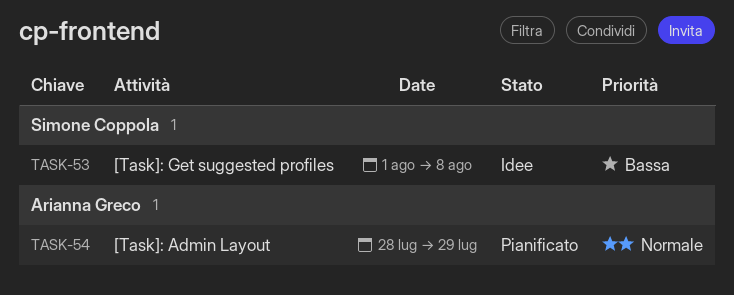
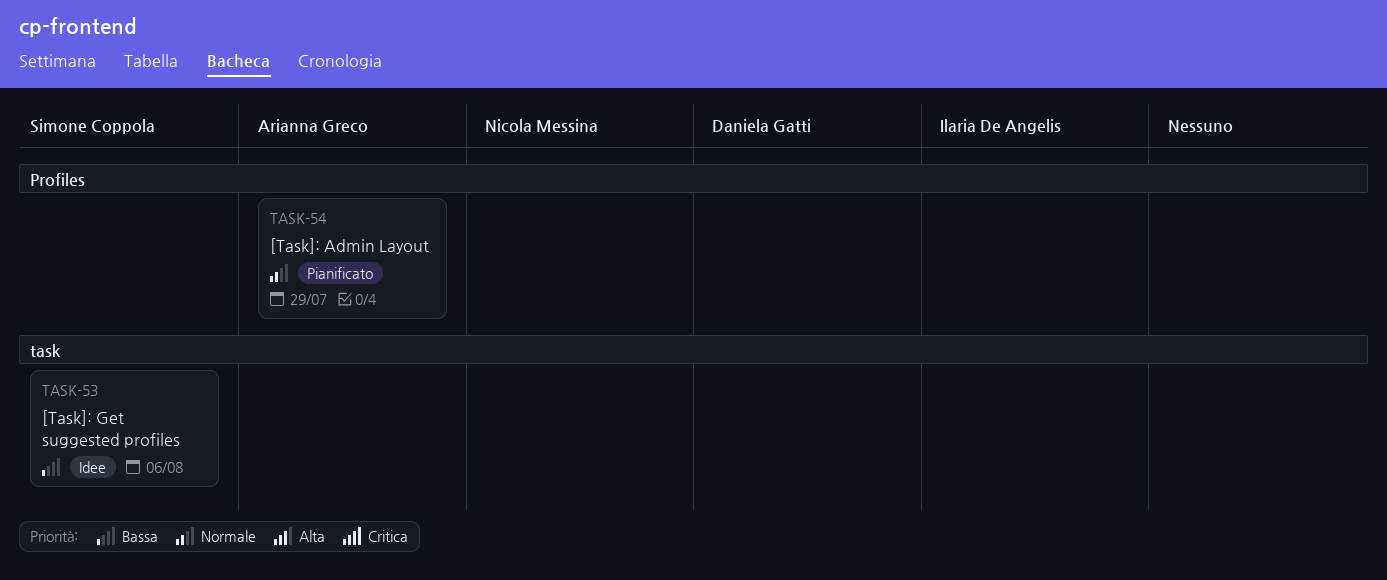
TASK-53, due: Aug 8 -> Aug 6

